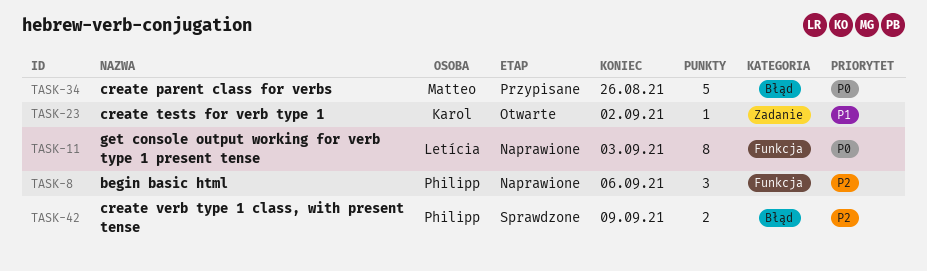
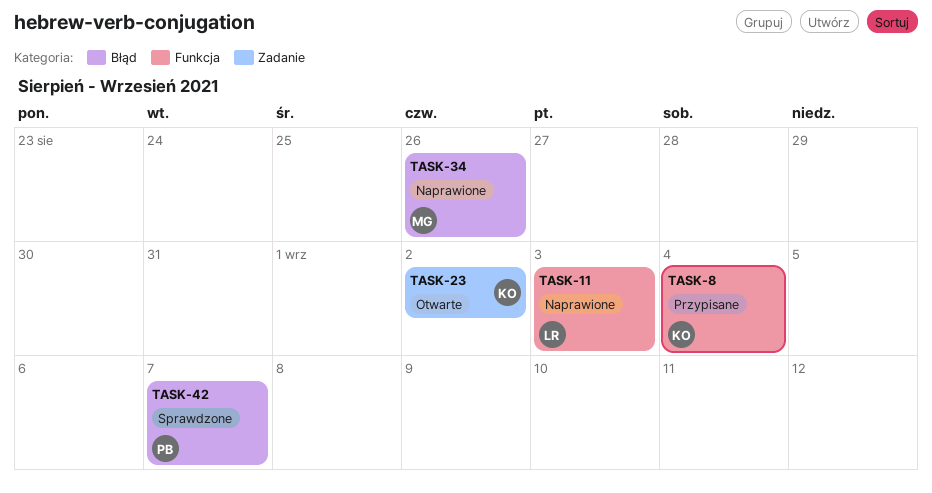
TASK-8, status: Naprawione -> Przypisane
TASK-8, owner: Philipp -> Karol
TASK-8, due: Sep 6 -> Sep 4
TASK-34, status: Przypisane -> Naprawione
TASK-42, due: Sep 9 -> Sep 7

